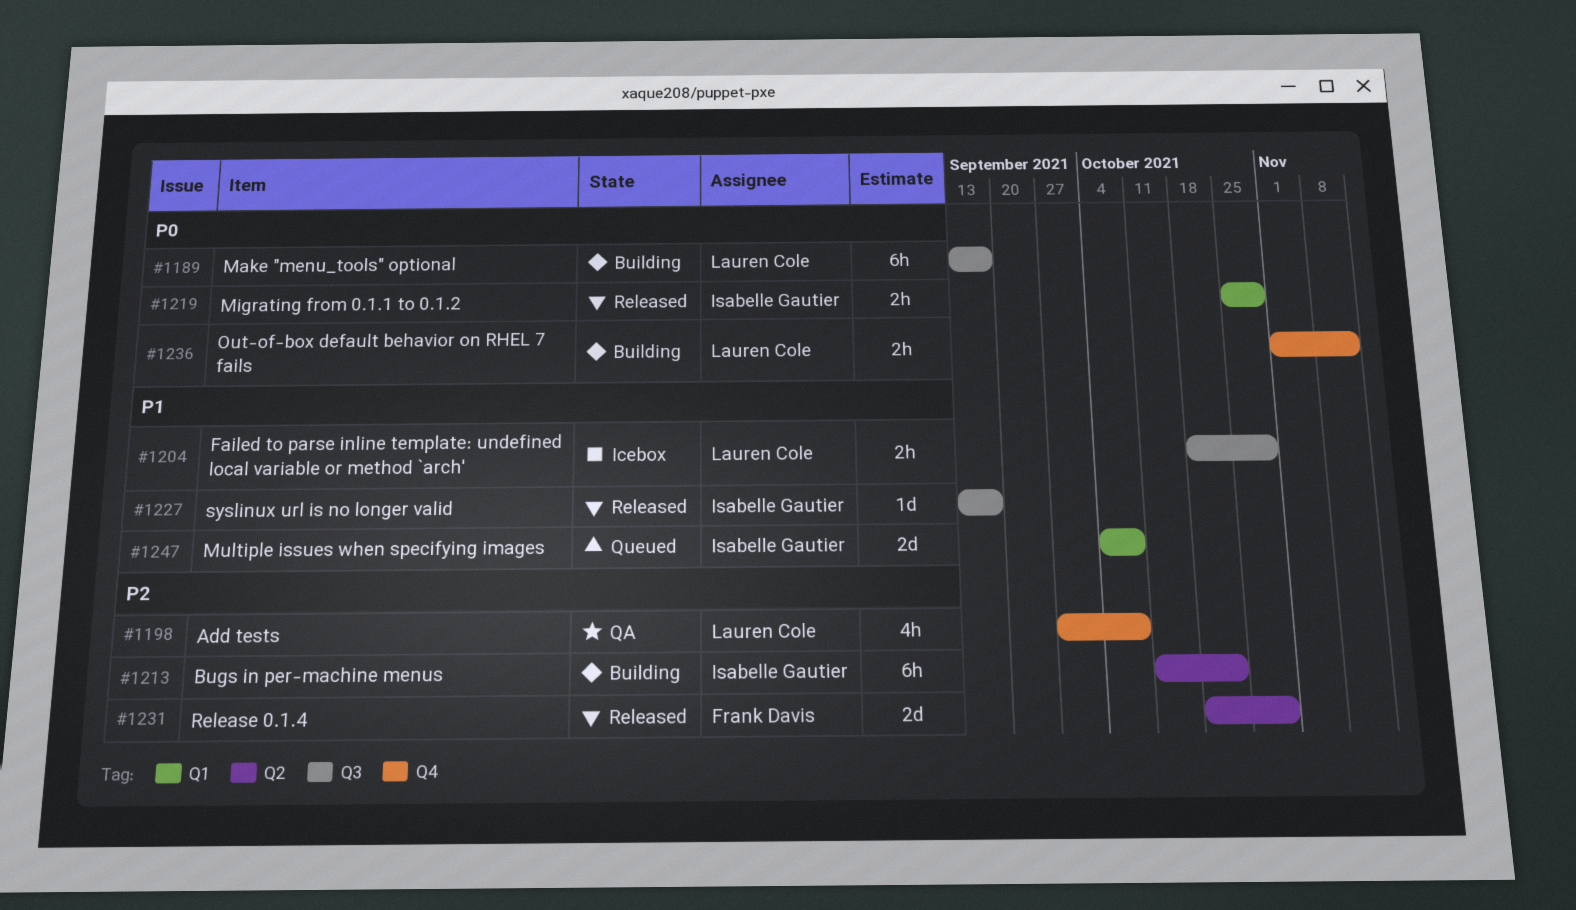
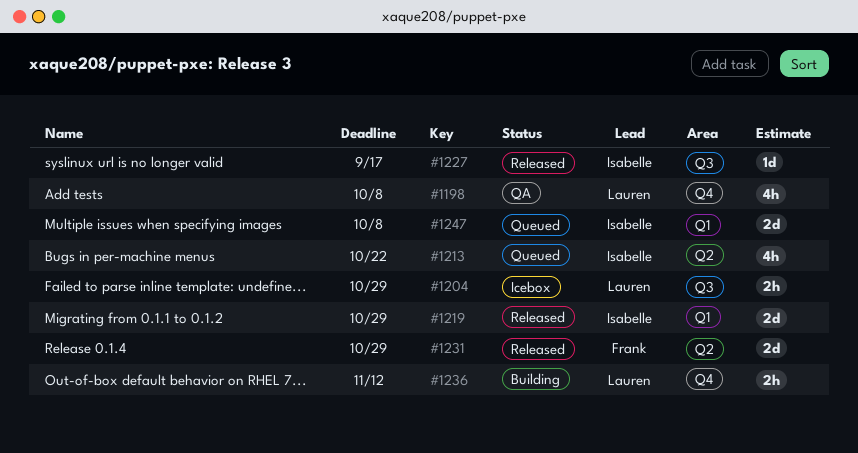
#1189: present -> none
#1213, status: Building -> Queued
#1213, estimate: 6h -> 4h
#1219, estimate: 2h -> 2d

